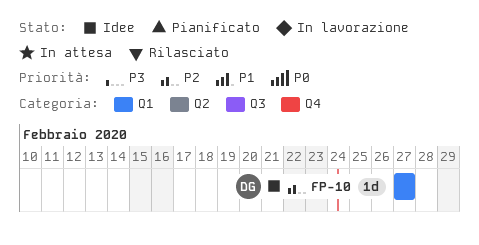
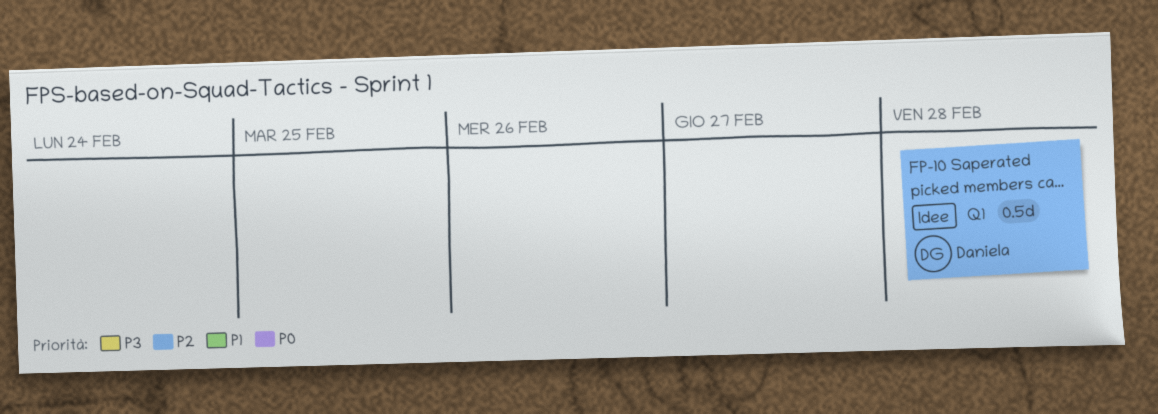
FP-10, estimate: 1d -> 0.5d
FP-10, due: Feb 27 -> Feb 28

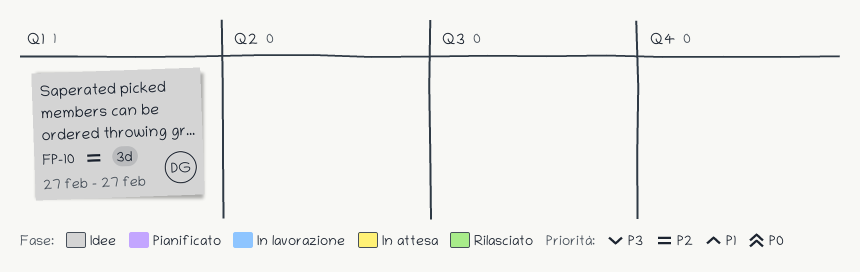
FP-10, estimate: 0.5d -> 3d
FP-10, due: Feb 28 -> Feb 27

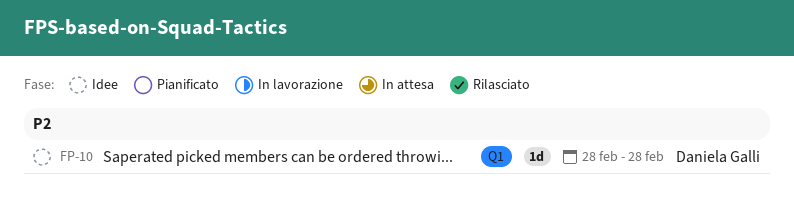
FP-10, estimate: 3d -> 1d
FP-10, start: Feb 27 -> Feb 28
FP-10, due: Feb 27 -> Feb 28

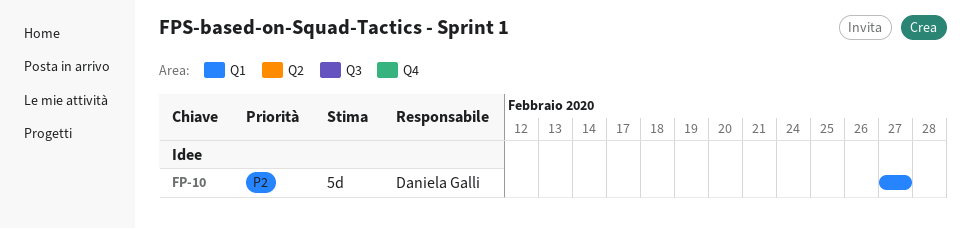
FP-10, estimate: 1d -> 5d
FP-10, start: Feb 28 -> Feb 27
FP-10, due: Feb 28 -> Feb 27

